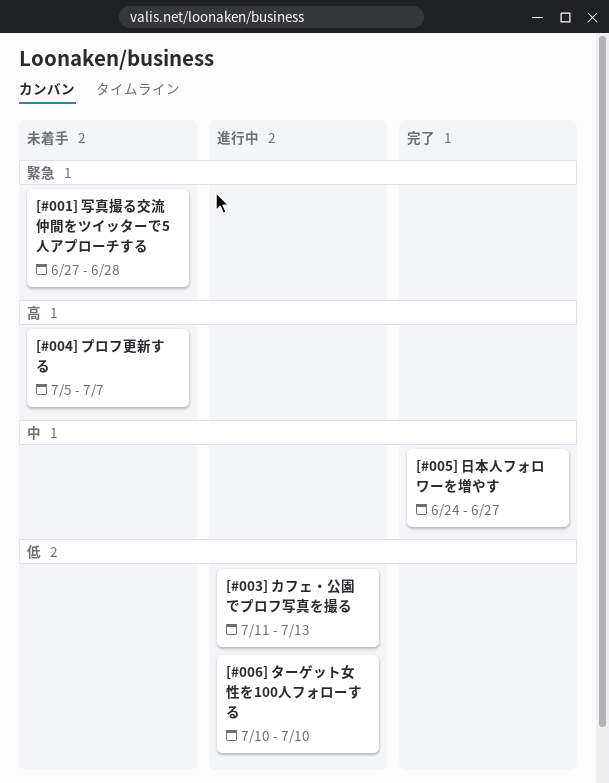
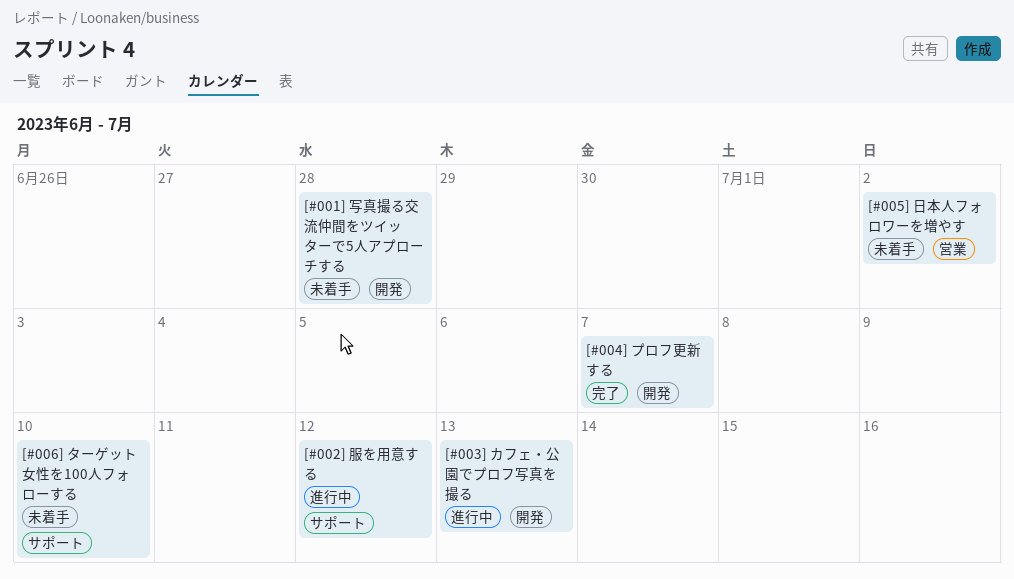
[#002] 服を用意する: none -> present
[#004] プロフ更新する, status: 未着手 -> 完了
[#005] 日本人フォロワーを増やす, status: 完了 -> 未着手
[#005] 日本人フォロワーを増やす, due: Jun 27 -> Jul 2
[#006] ターゲット女性を100人フォローする, status: 進行中 -> 未着手

